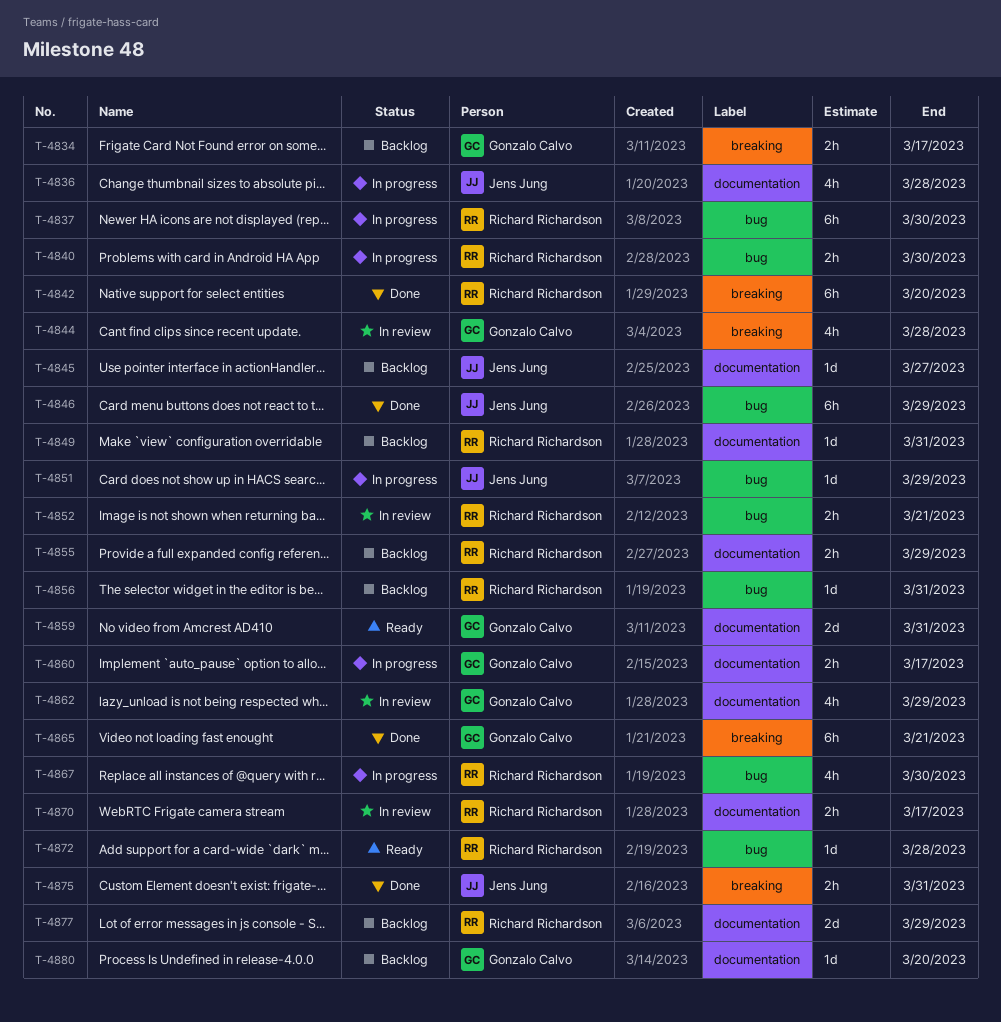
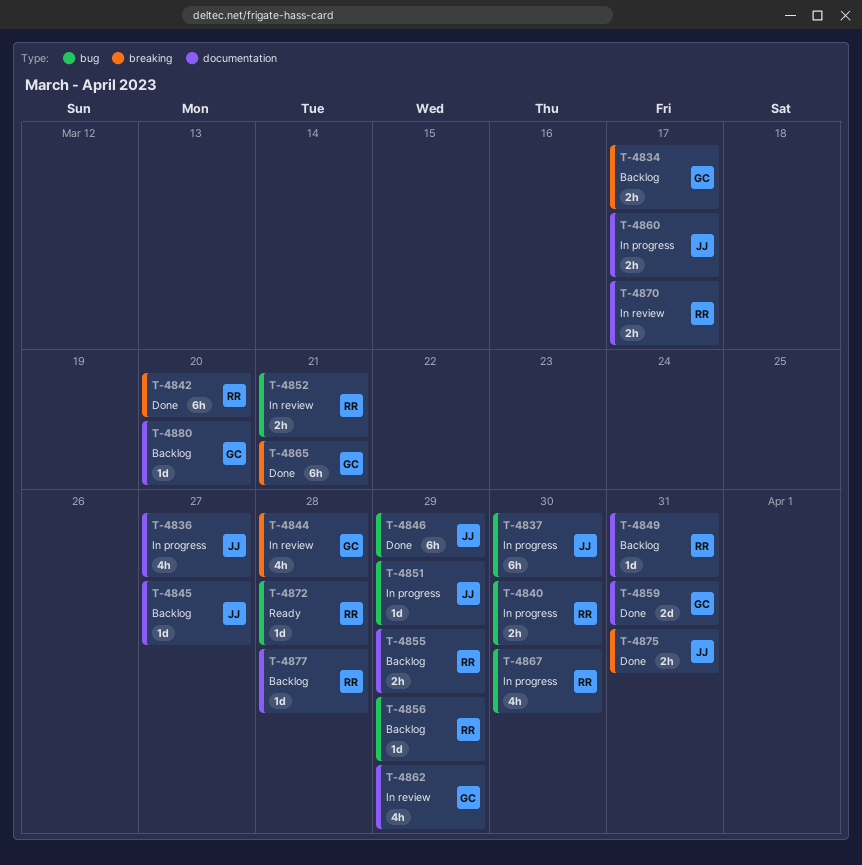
T-4836, due: Mar 28 -> Mar 27
T-4837, owner: Richard Richardson -> Jens Jung
T-4856, due: Mar 31 -> Mar 29
T-4859, status: Ready -> Done
T-4860, owner: Gonzalo Calvo -> Jens Jung
T-4877, estimate: 2d -> 1d
T-4877, due: Mar 29 -> Mar 28

